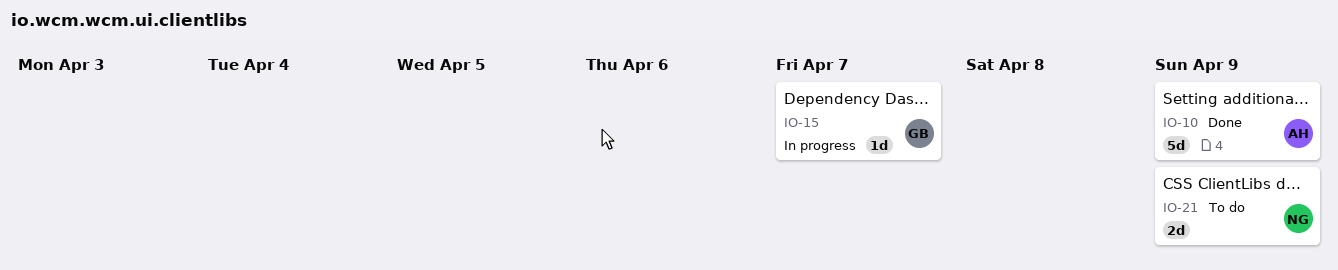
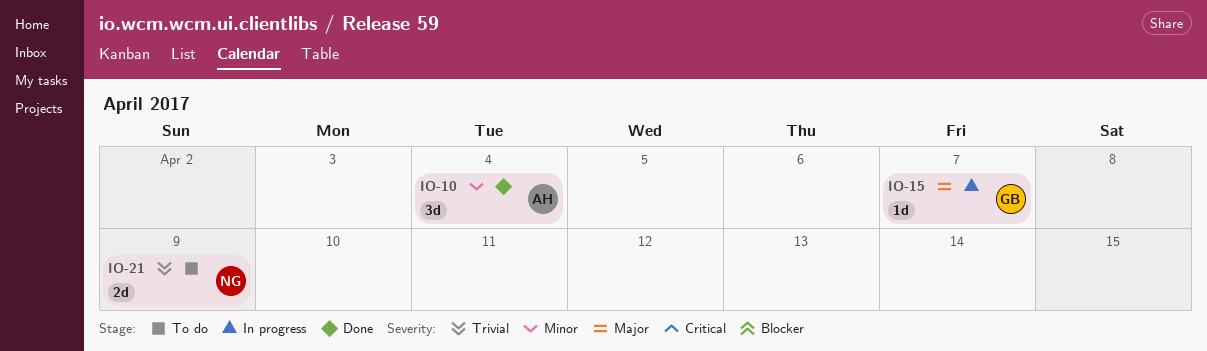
IO-10, estimate: 5d -> 3d
IO-10, due: Apr 9 -> Apr 4

